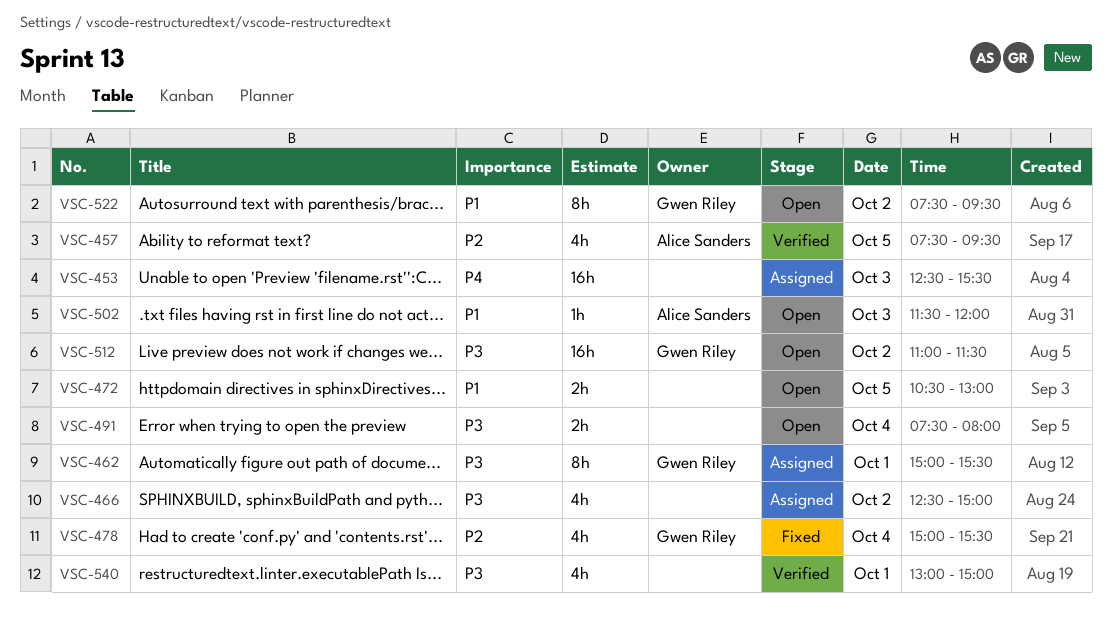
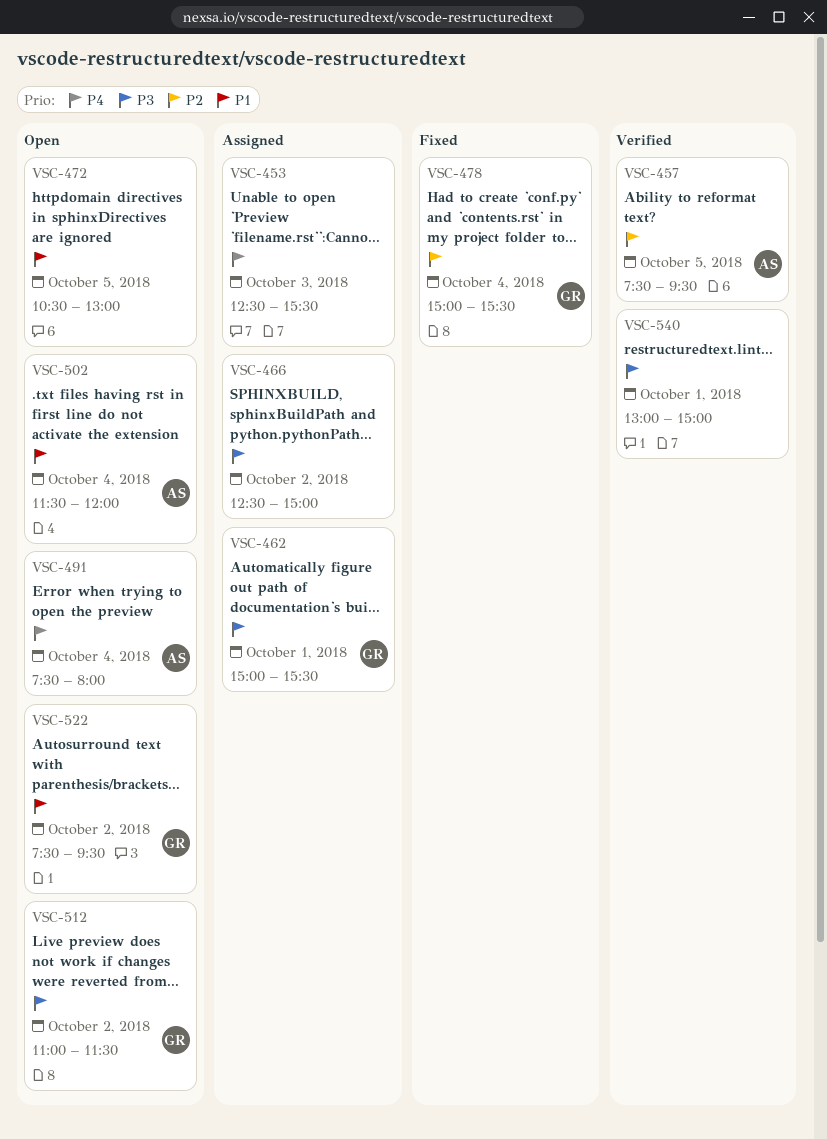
VSC-491, owner: none -> Alice Sanders
VSC-491, priority: P3 -> P4
VSC-502, day: Oct 3 -> Oct 4

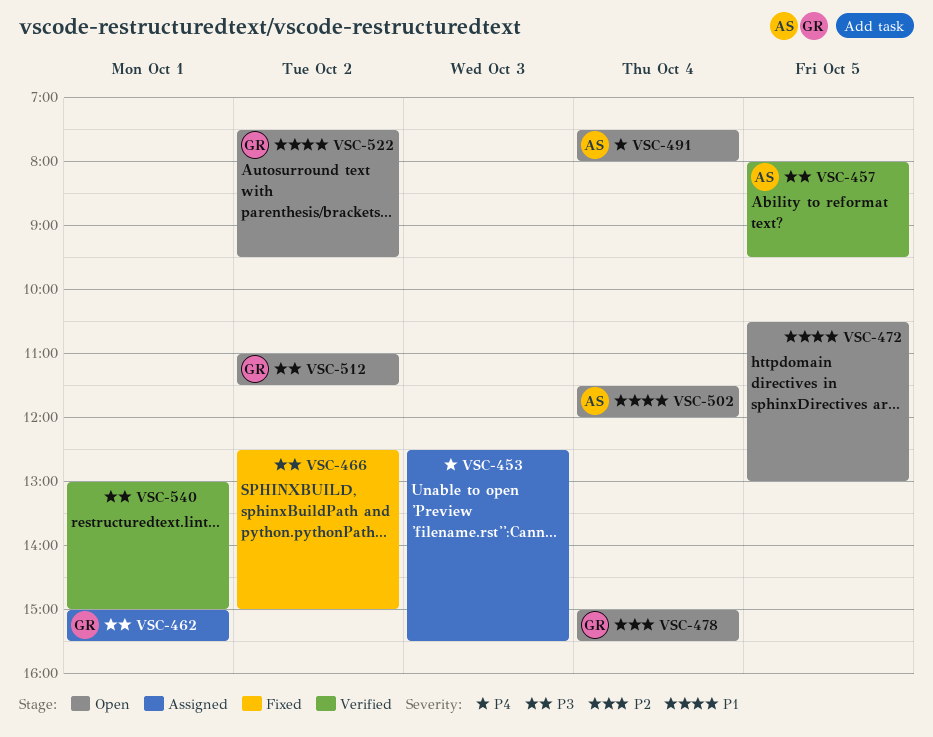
VSC-457, priority: P2 -> P3
VSC-457, begins: 07:30 -> 08:00
VSC-466, status: Assigned -> Fixed
VSC-478, status: Fixed -> Open

